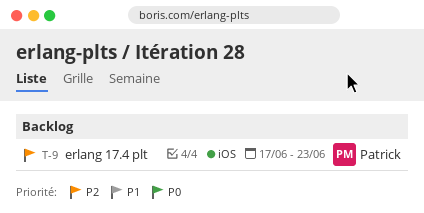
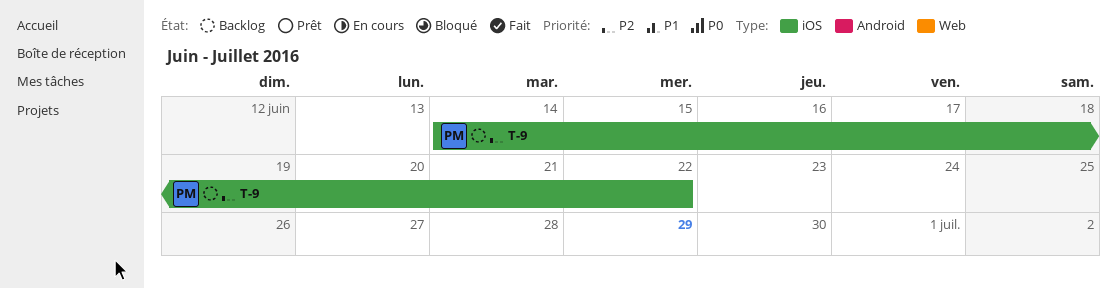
T-9, start: Jun 17 -> Jun 14
T-9, due: Jun 23 -> Jun 22

